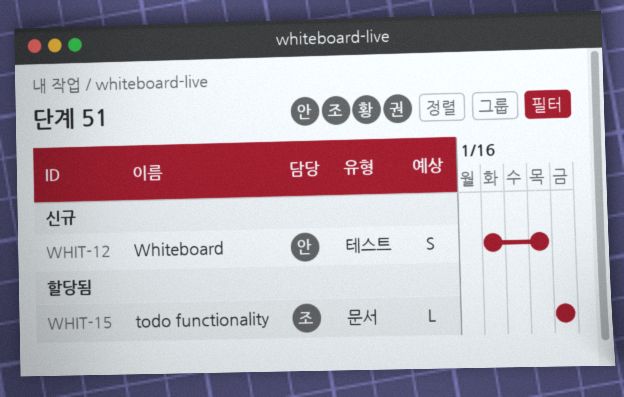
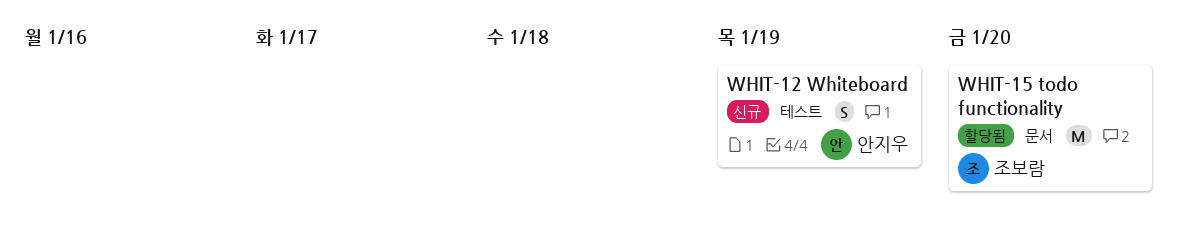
WHIT-15, estimate: L -> M

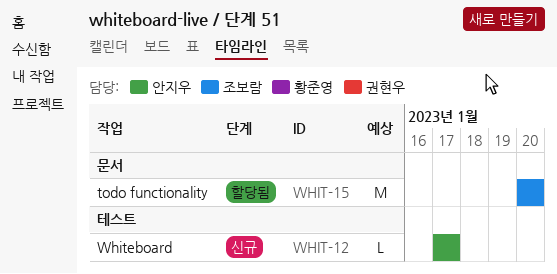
WHIT-12, estimate: S -> L
WHIT-12, due: Jan 19 -> Jan 17

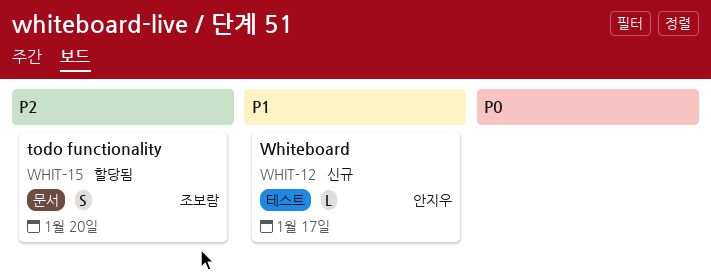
WHIT-15, estimate: M -> S

